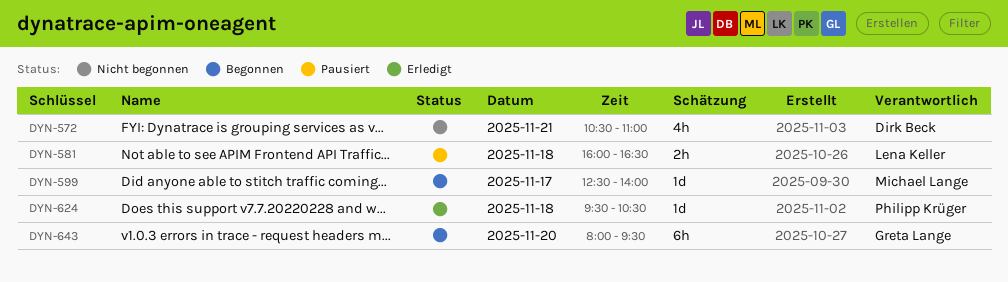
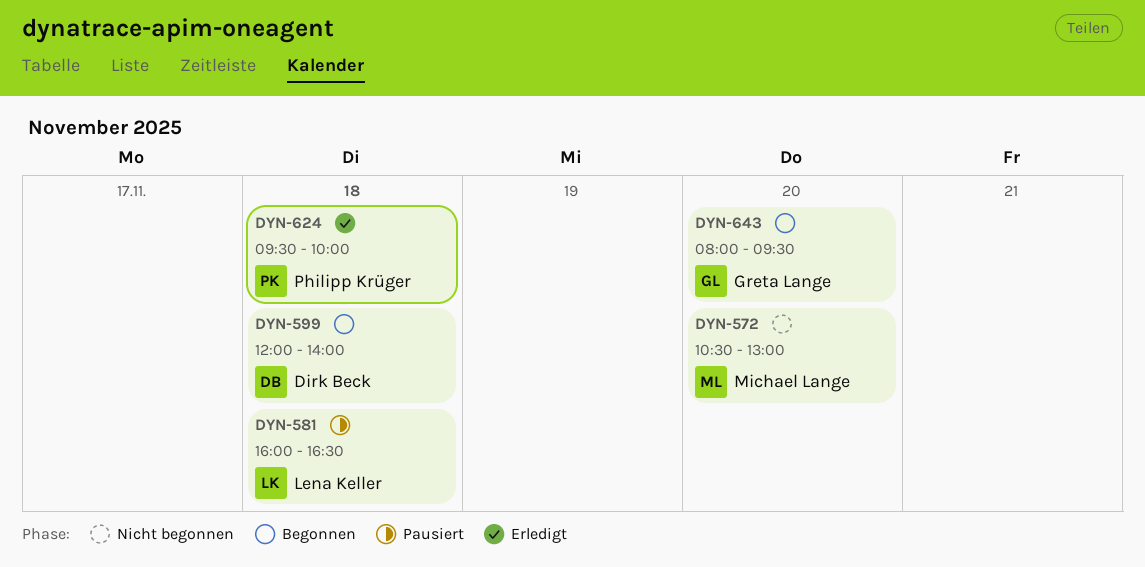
DYN-572, owner: Dirk Beck -> Michael Lange
DYN-572, day: Nov 21 -> Nov 20
DYN-572, ends: 11:00 -> 13:00
DYN-599, owner: Michael Lange -> Dirk Beck
DYN-599, day: Nov 17 -> Nov 18
DYN-599, begins: 12:30 -> 12:00
DYN-624, ends: 10:30 -> 10:00

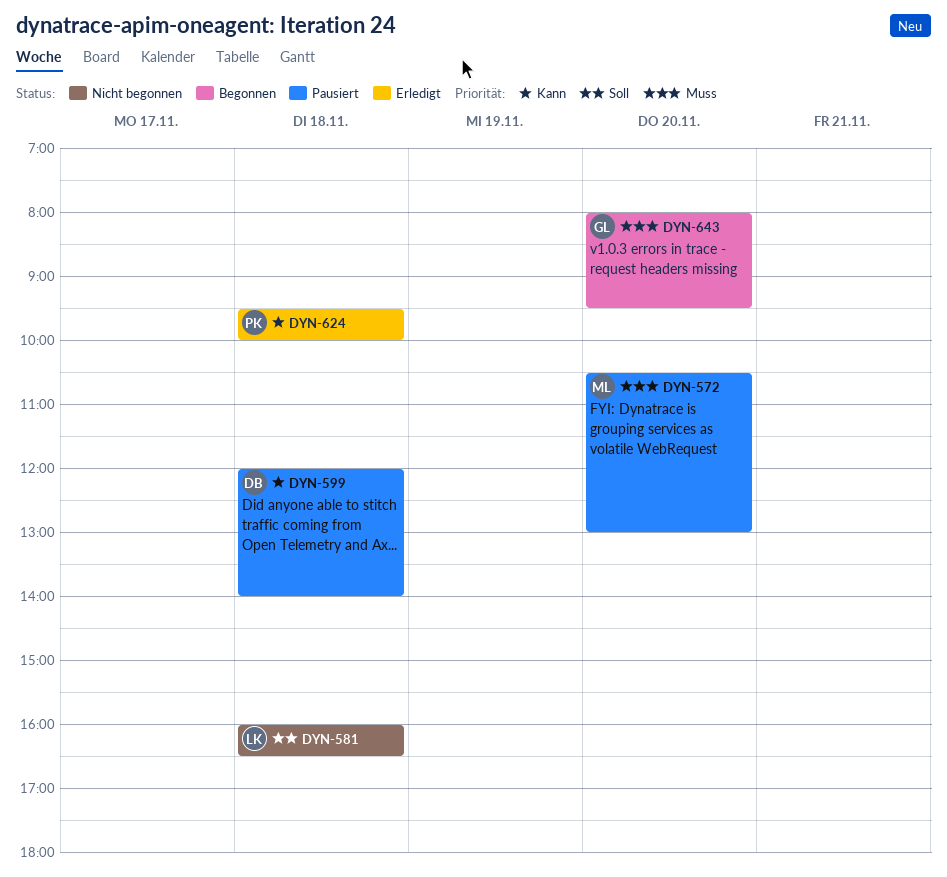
DYN-572, status: Nicht begonnen -> Pausiert
DYN-581, status: Pausiert -> Nicht begonnen
DYN-599, status: Begonnen -> Pausiert

